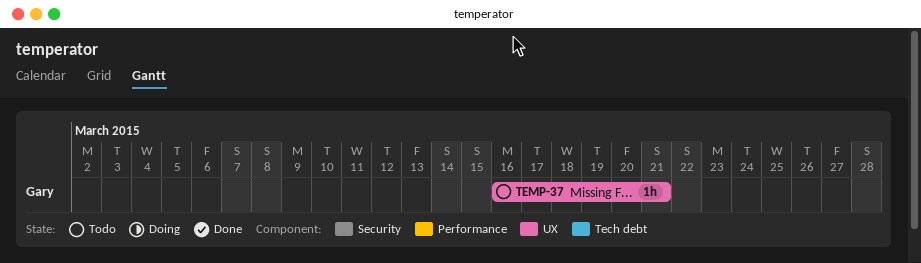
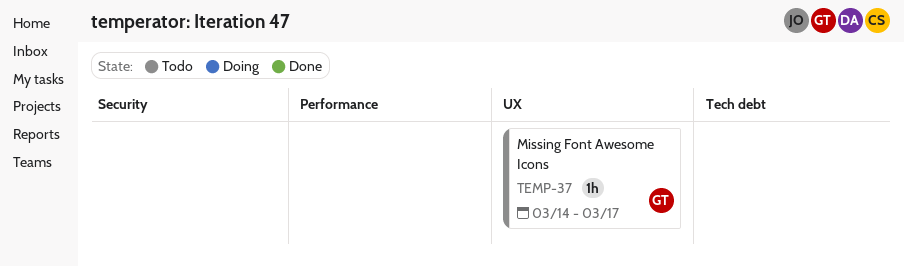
TEMP-37, start: Mar 16 -> Mar 14
TEMP-37, due: Mar 21 -> Mar 17

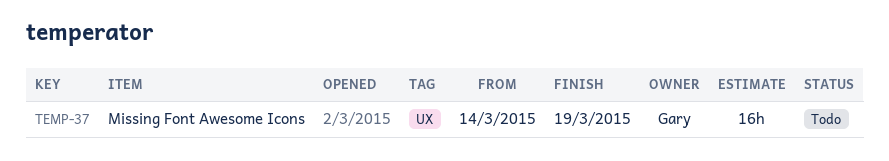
TEMP-37, estimate: 1h -> 16h
TEMP-37, due: Mar 17 -> Mar 19

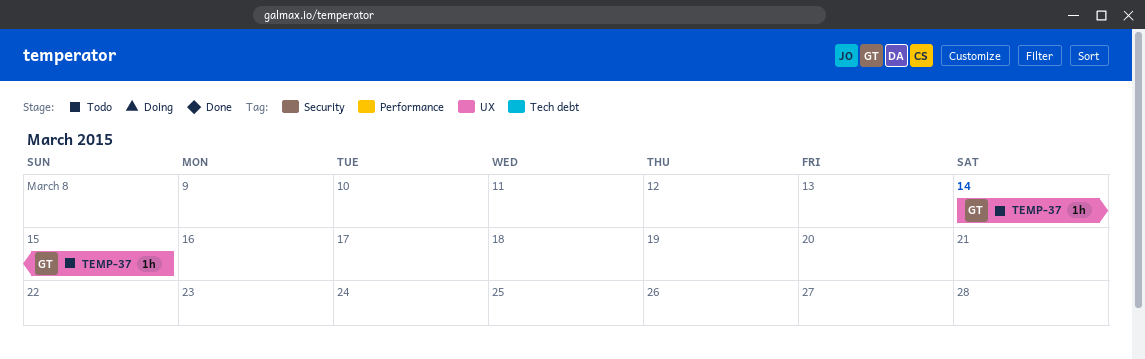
TEMP-37, estimate: 16h -> 1h
TEMP-37, due: Mar 19 -> Mar 15

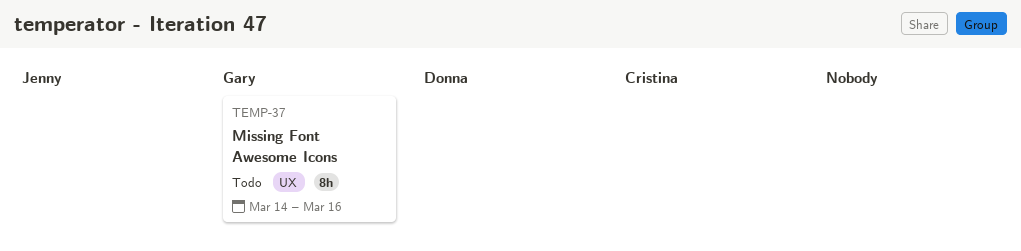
TEMP-37, estimate: 1h -> 8h
TEMP-37, due: Mar 15 -> Mar 16

